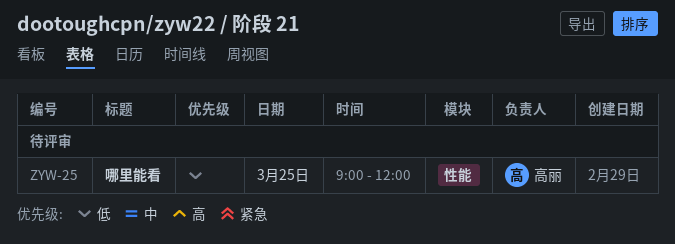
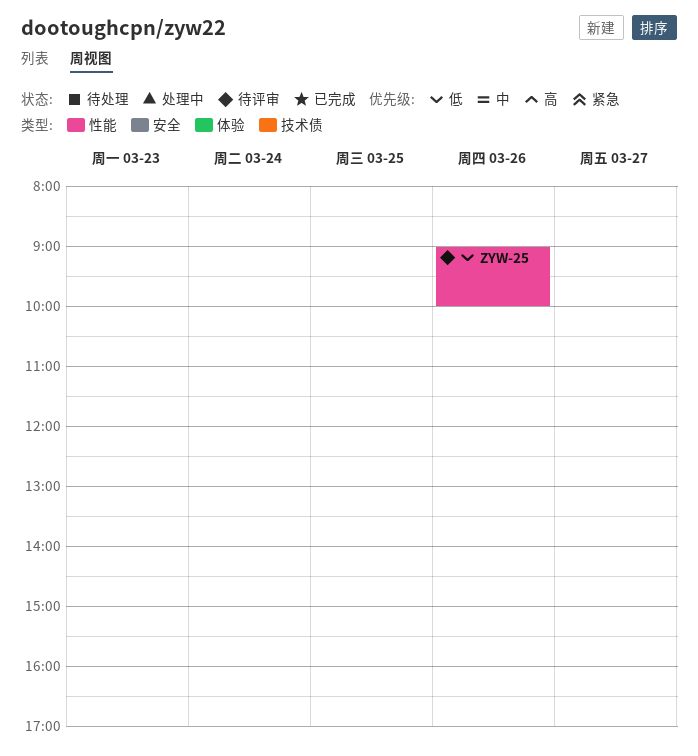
ZYW-25, day: Mar 25 -> Mar 26
ZYW-25, ends: 12:00 -> 10:00

